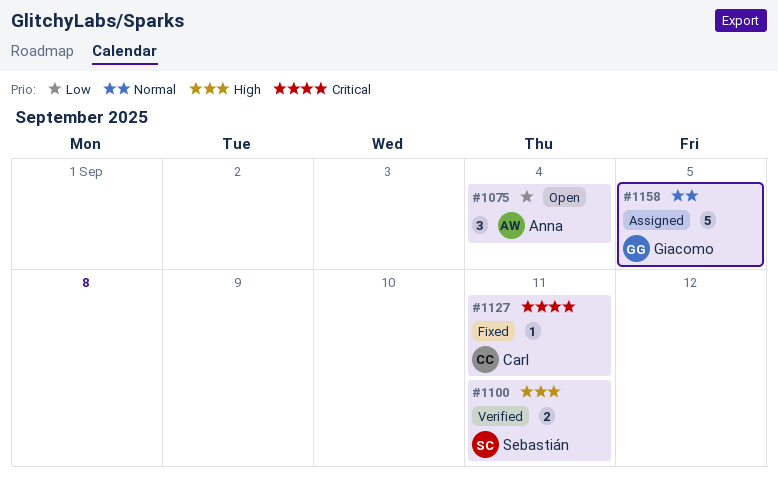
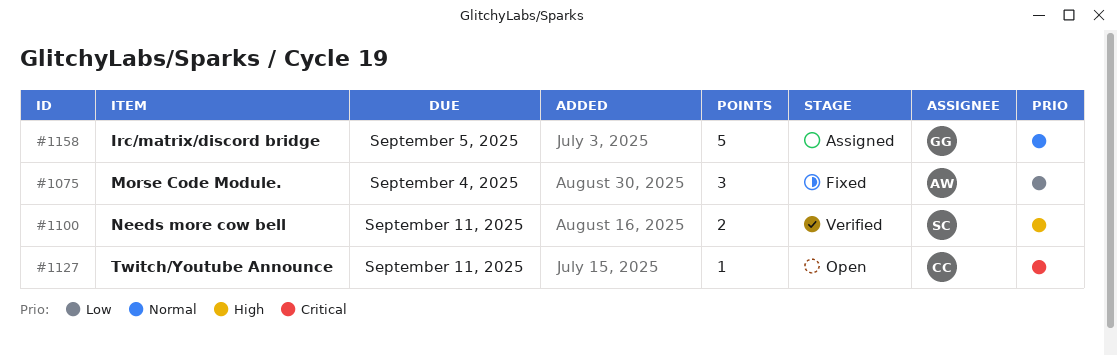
#1075, status: Open -> Fixed
#1127, status: Fixed -> Open

